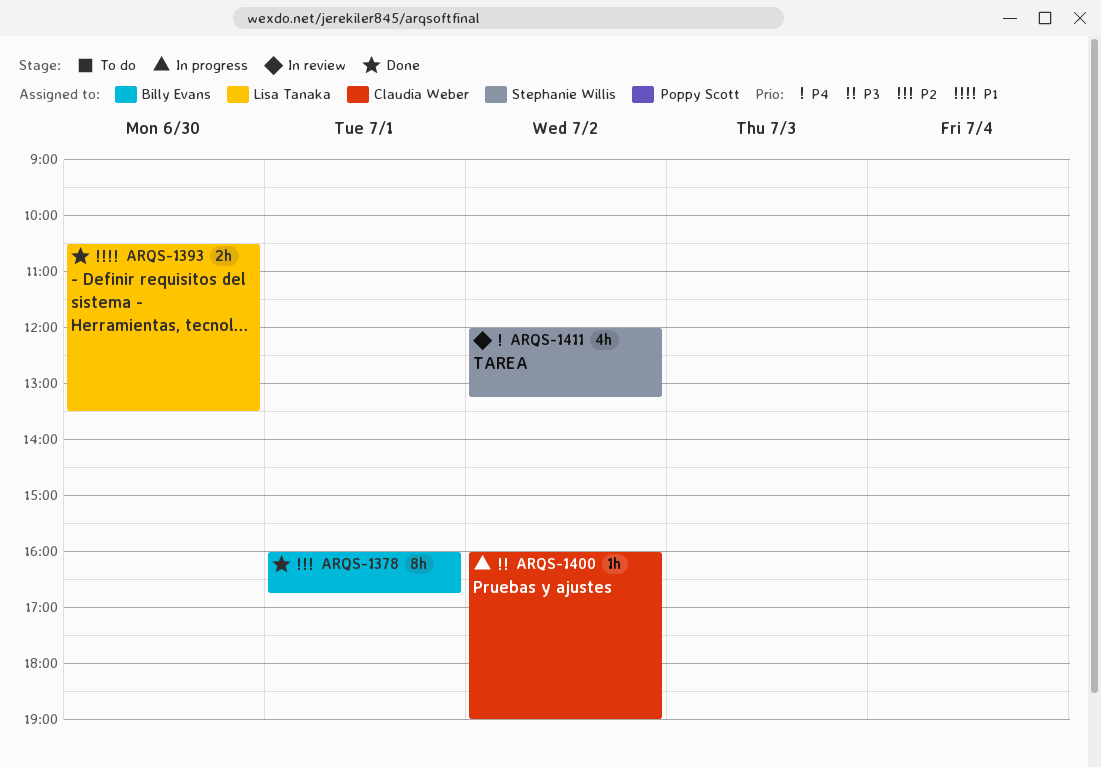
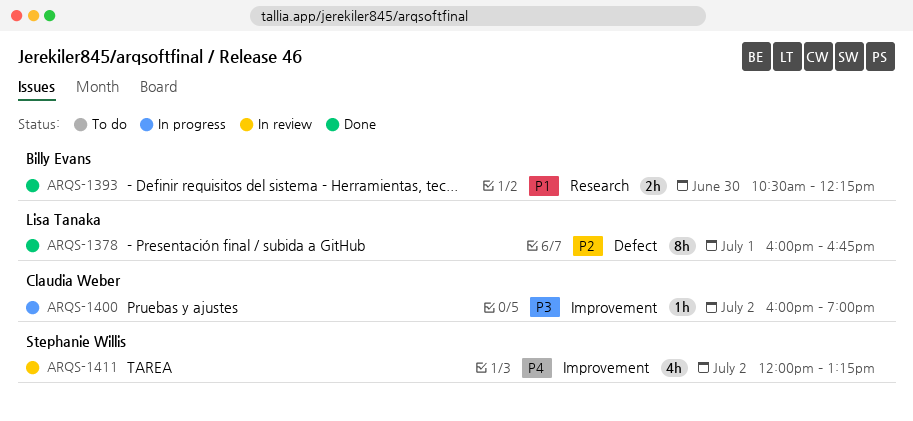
ARQS-1378, owner: Billy Evans -> Lisa Tanaka
ARQS-1393, owner: Lisa Tanaka -> Billy Evans
ARQS-1393, ends: 13:30 -> 12:15

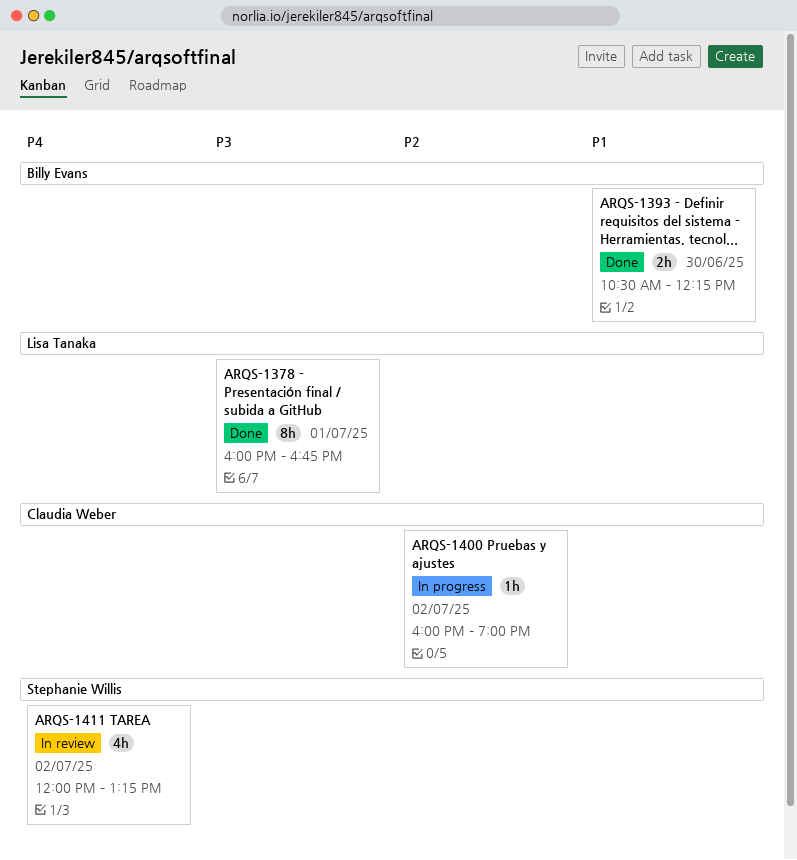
ARQS-1378, priority: P2 -> P3
ARQS-1400, priority: P3 -> P2

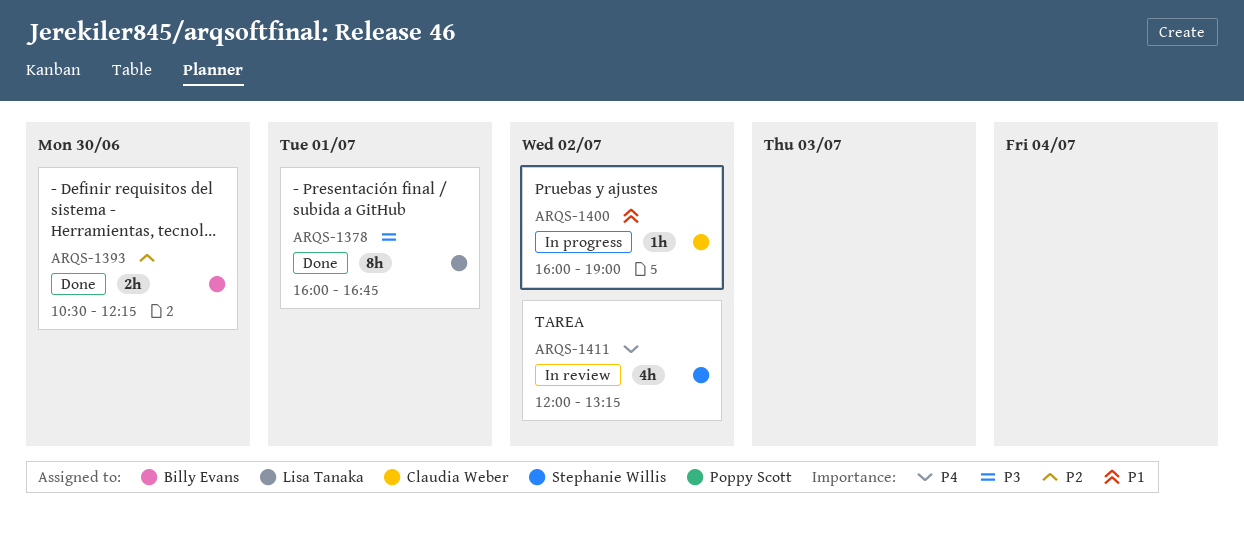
ARQS-1393, priority: P1 -> P2
ARQS-1400, priority: P2 -> P1

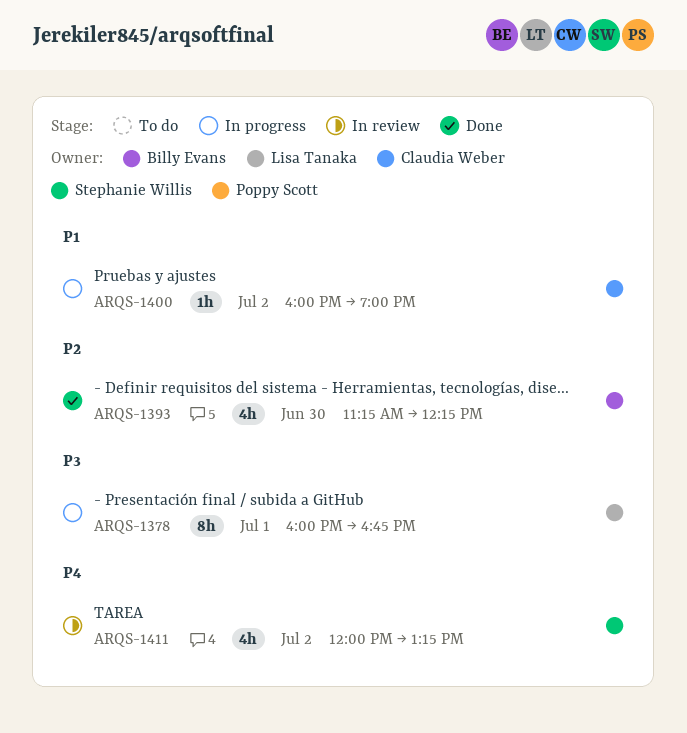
ARQS-1378, status: Done -> In progress
ARQS-1393, estimate: 2h -> 4h
ARQS-1393, begins: 10:30 -> 11:15

